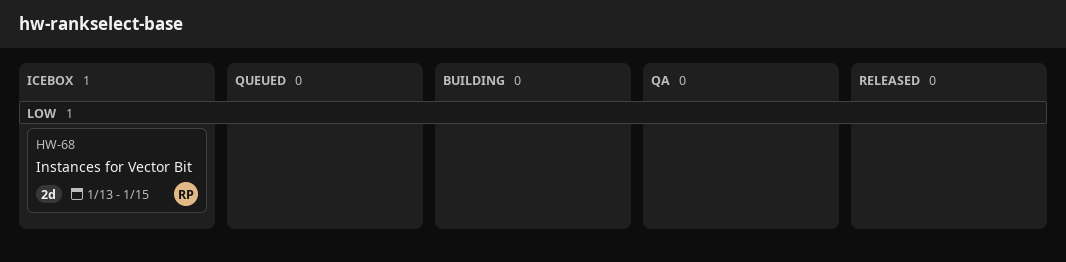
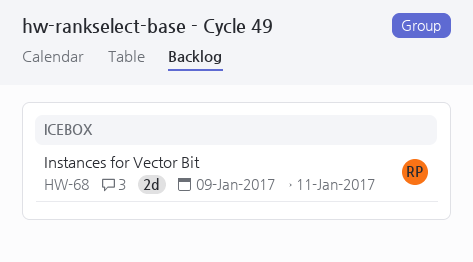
HW-68, start: Jan 13 -> Jan 9
HW-68, due: Jan 15 -> Jan 11

